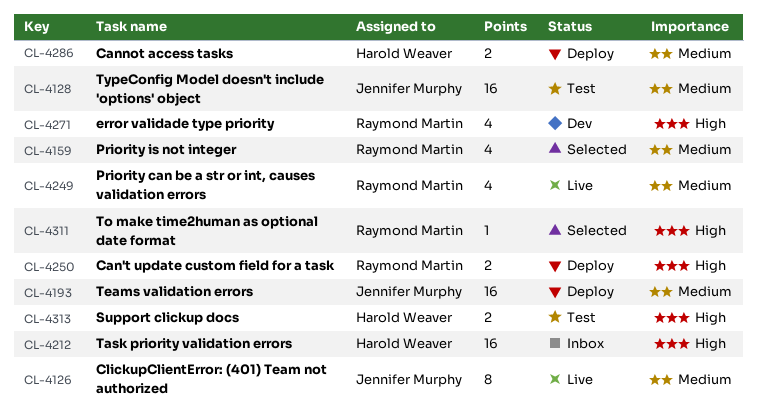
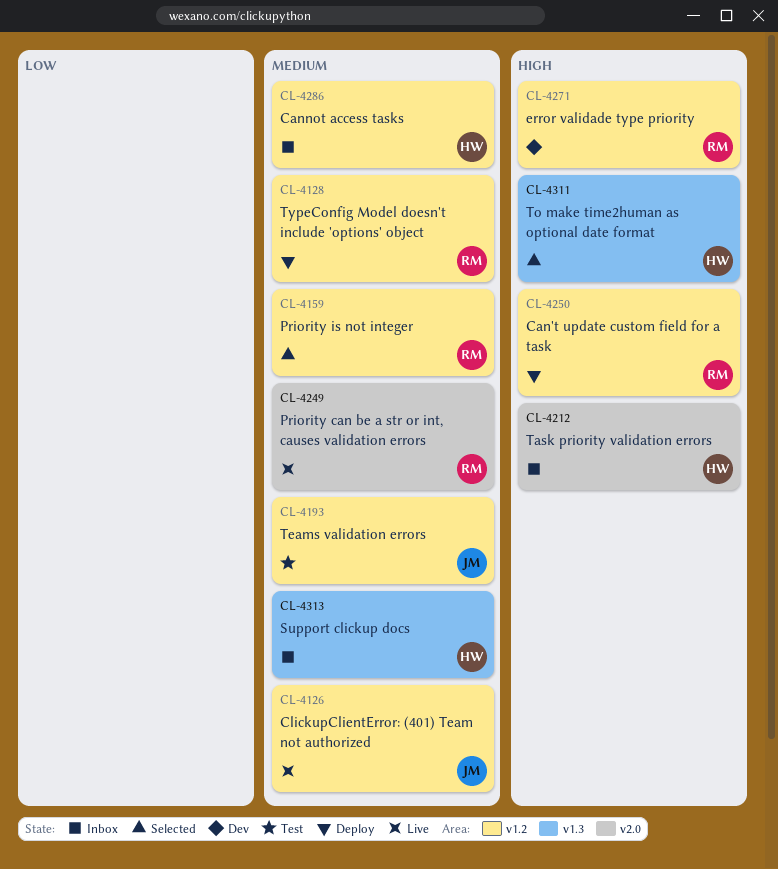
CL-4128, status: Test -> Deploy
CL-4128, owner: Jennifer Murphy -> Raymond Martin
CL-4193, status: Deploy -> Test
CL-4286, status: Deploy -> Inbox
CL-4311, owner: Raymond Martin -> Harold Weaver
CL-4313, status: Test -> Inbox
CL-4313, priority: High -> Medium

